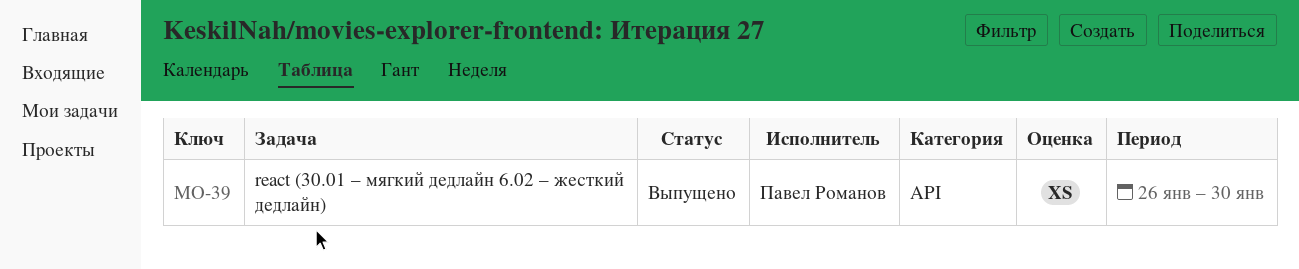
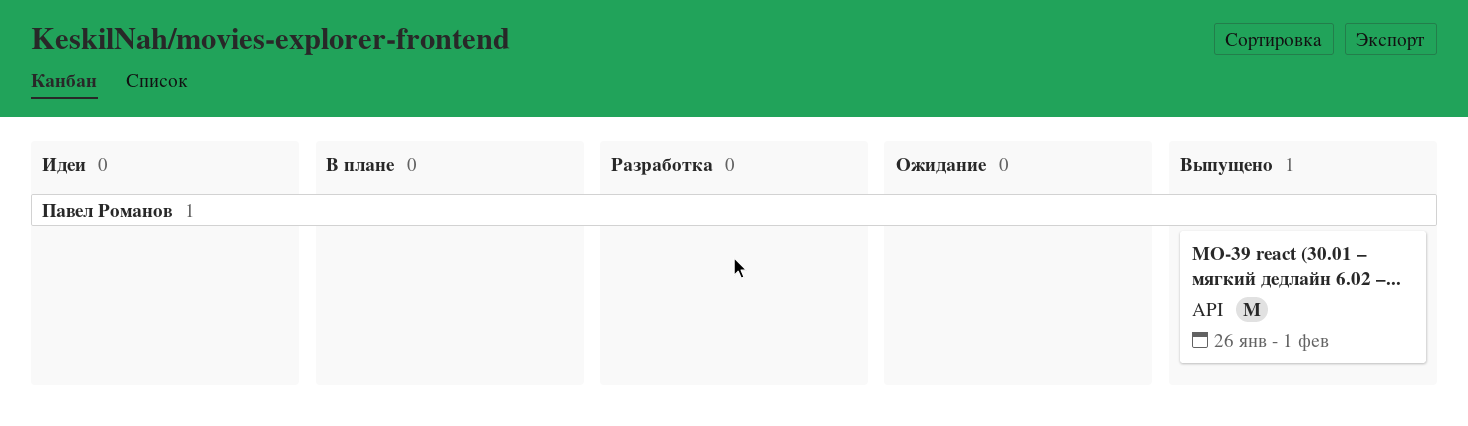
MO-39, estimate: XS -> M
MO-39, due: Jan 30 -> Feb 1

